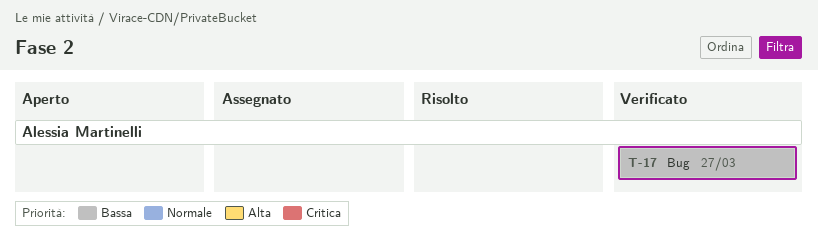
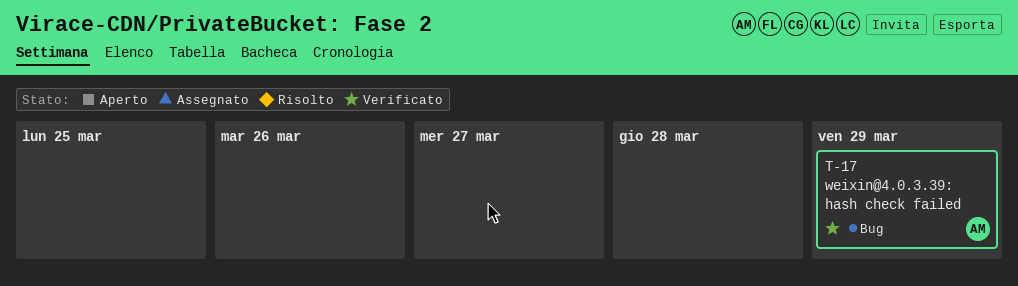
T-17, due: Mar 27 -> Mar 29

